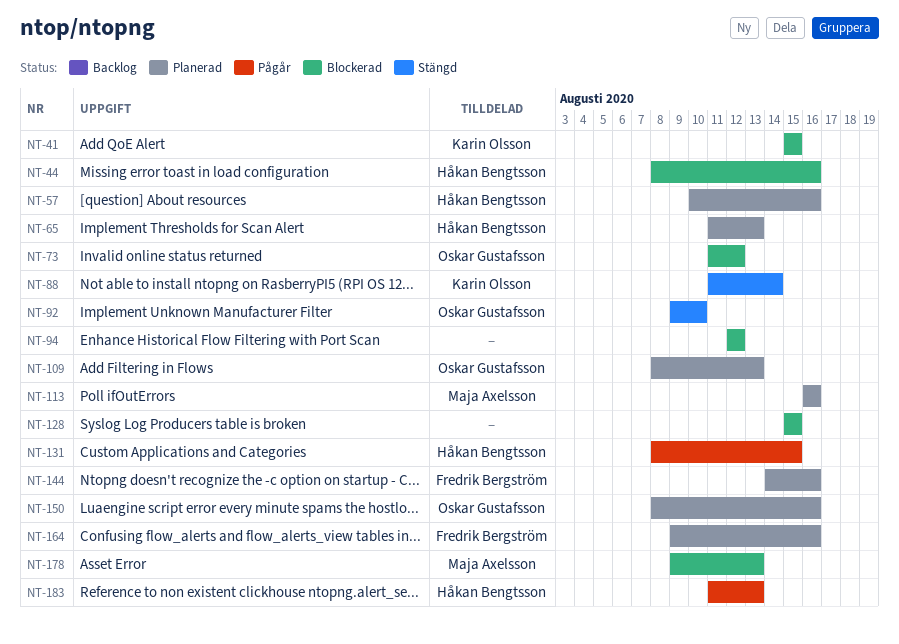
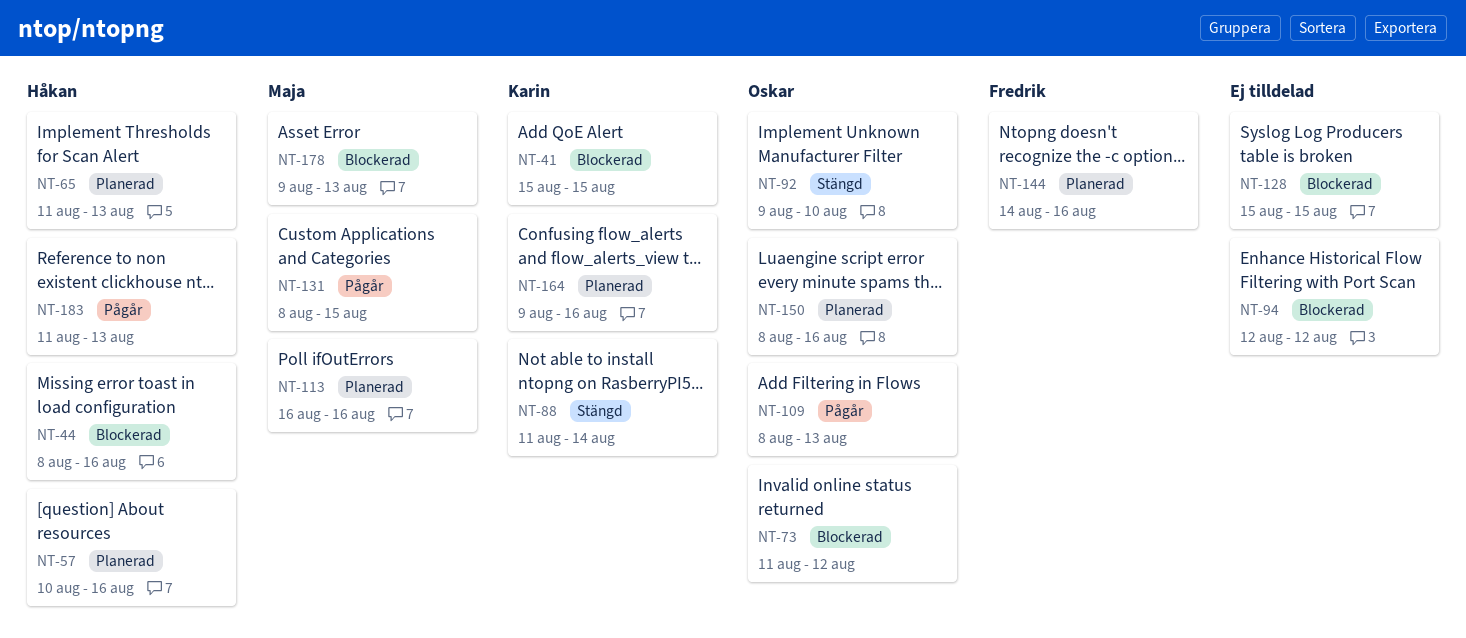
NT-109, status: Planerad -> Pågår
NT-131, owner: Håkan Bengtsson -> Maja Axelsson
NT-164, owner: Fredrik Bergström -> Karin Olsson

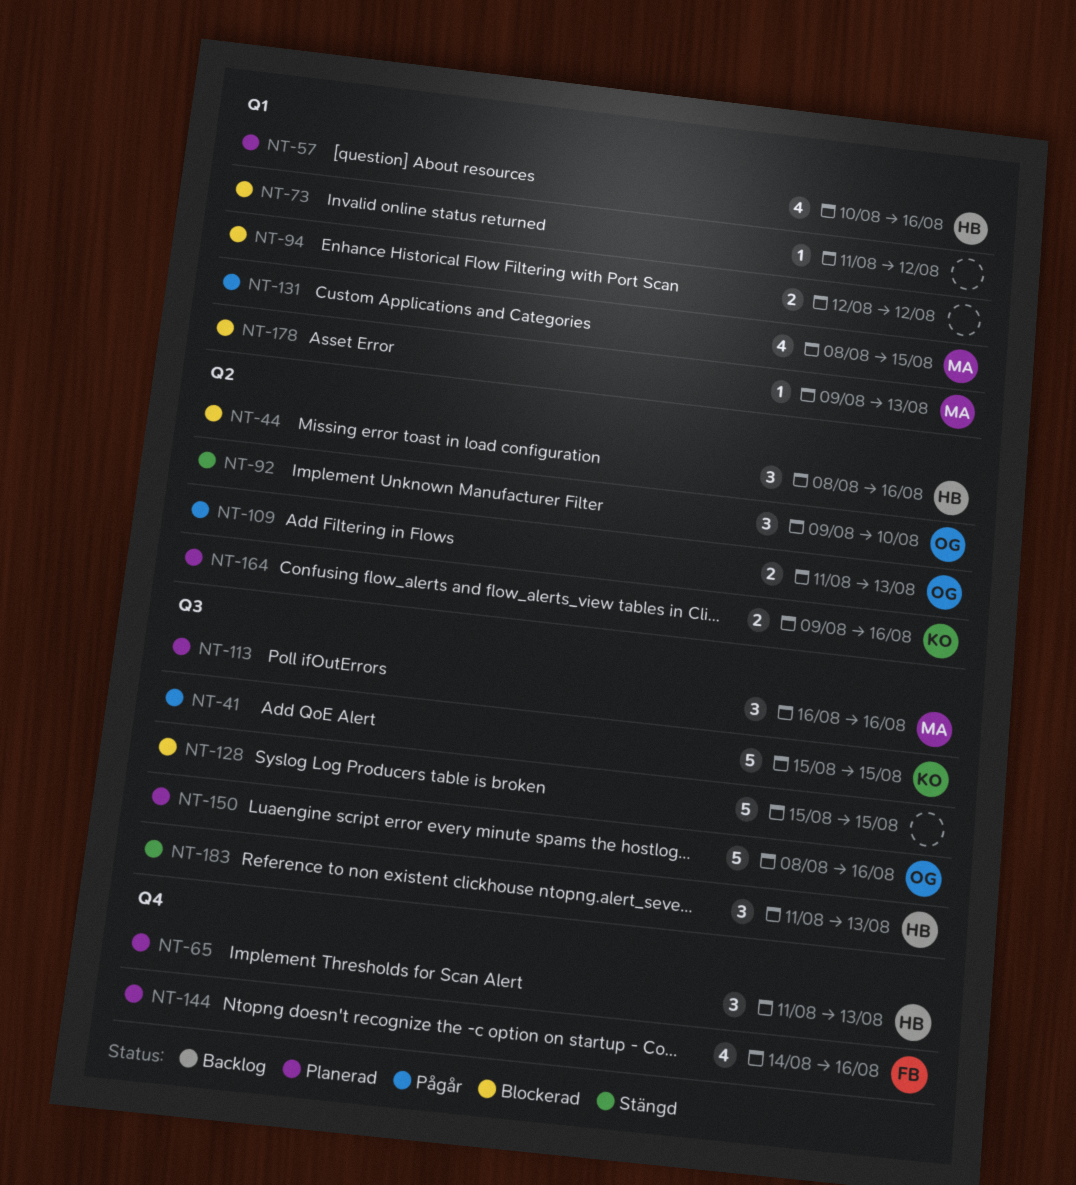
NT-41, status: Blockerad -> Pågår
NT-73, owner: Oskar -> none
NT-88: present -> none
NT-109, start: Aug 8 -> Aug 11
NT-183, status: Pågår -> Stängd

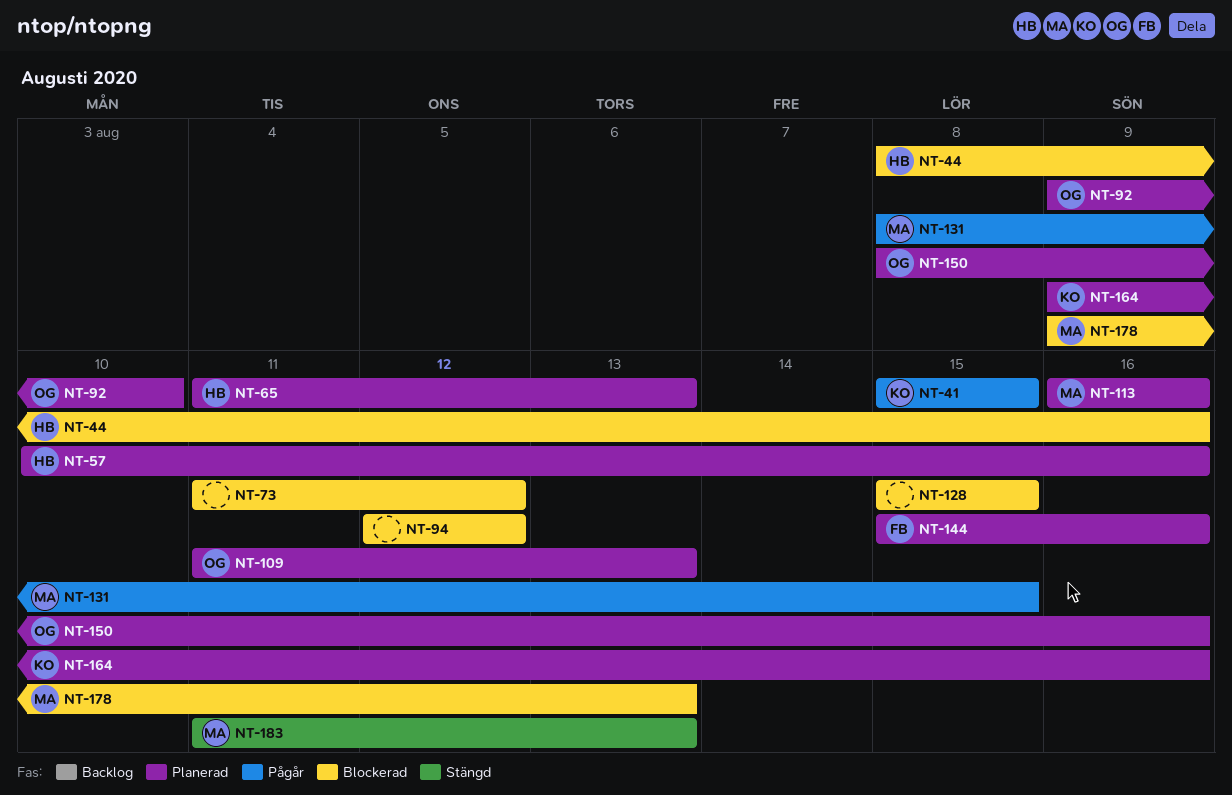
NT-92, status: Stängd -> Planerad
NT-109, status: Pågår -> Planerad
NT-144, start: Aug 14 -> Aug 15
NT-183, owner: HB -> MA

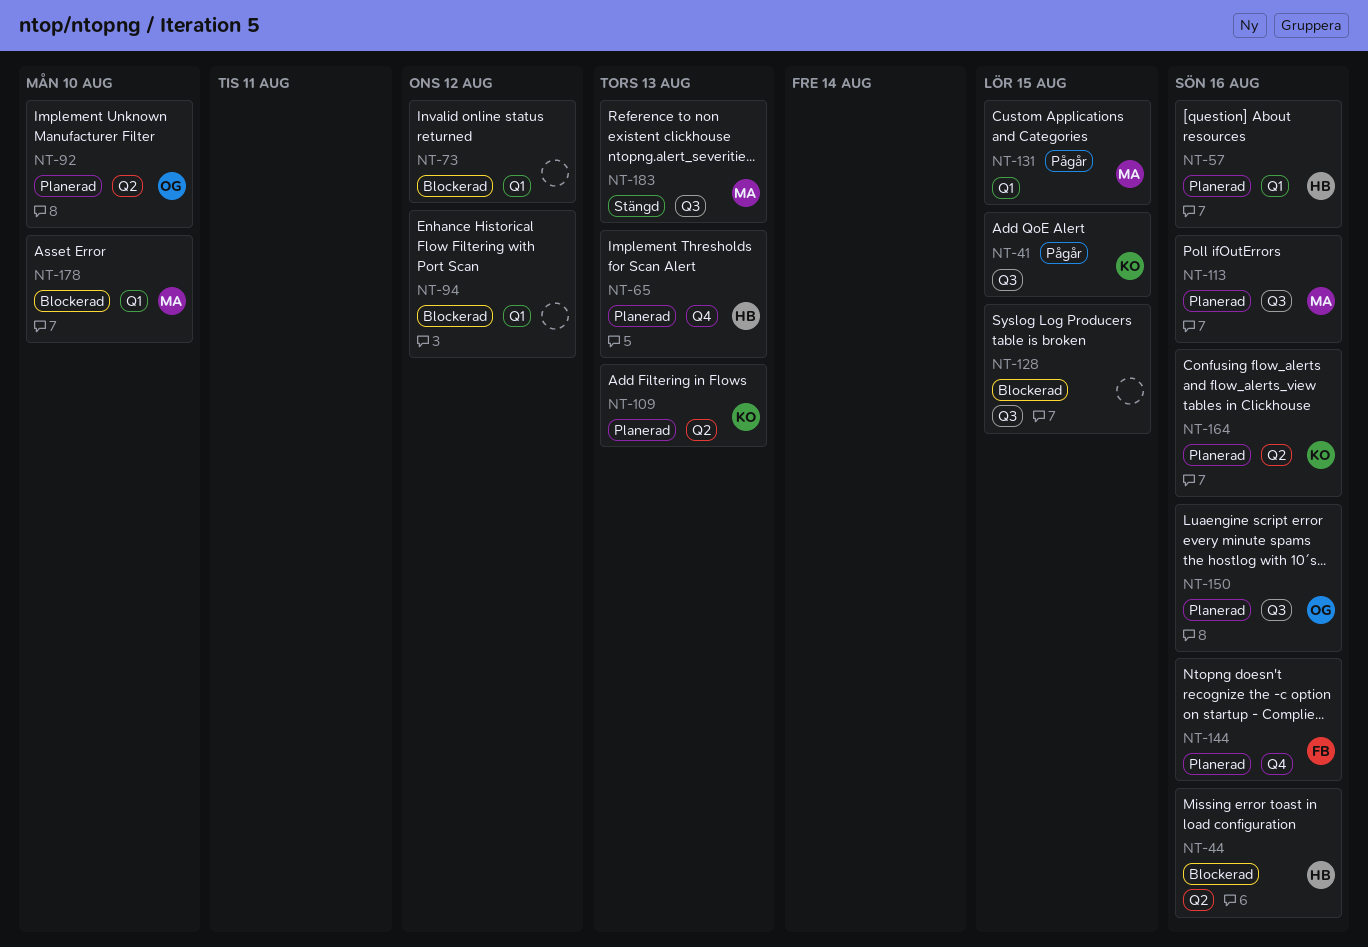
NT-109, owner: OG -> KO
NT-178, due: Aug 13 -> Aug 10

